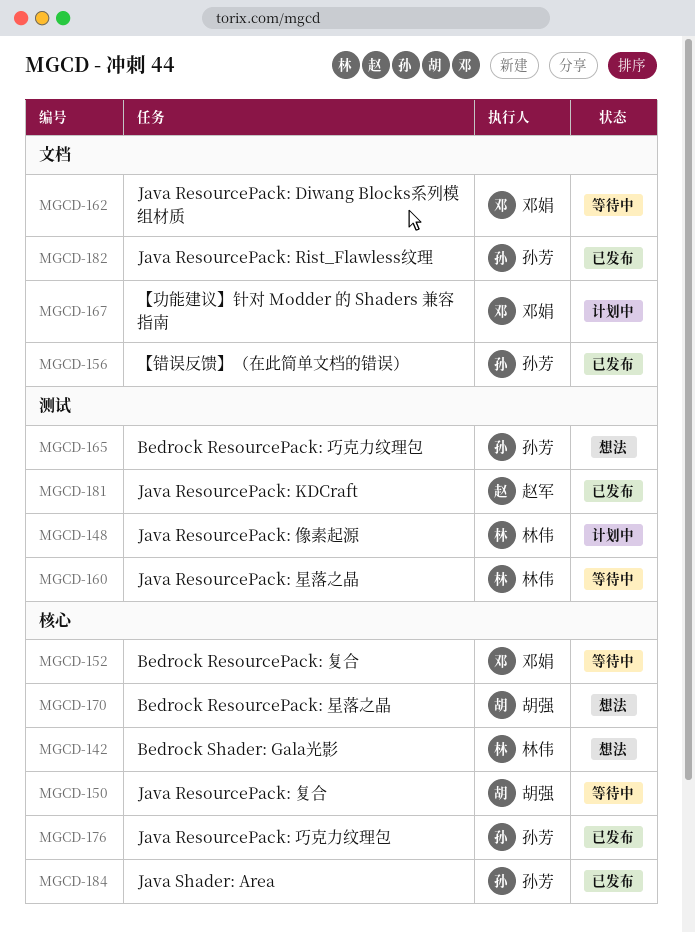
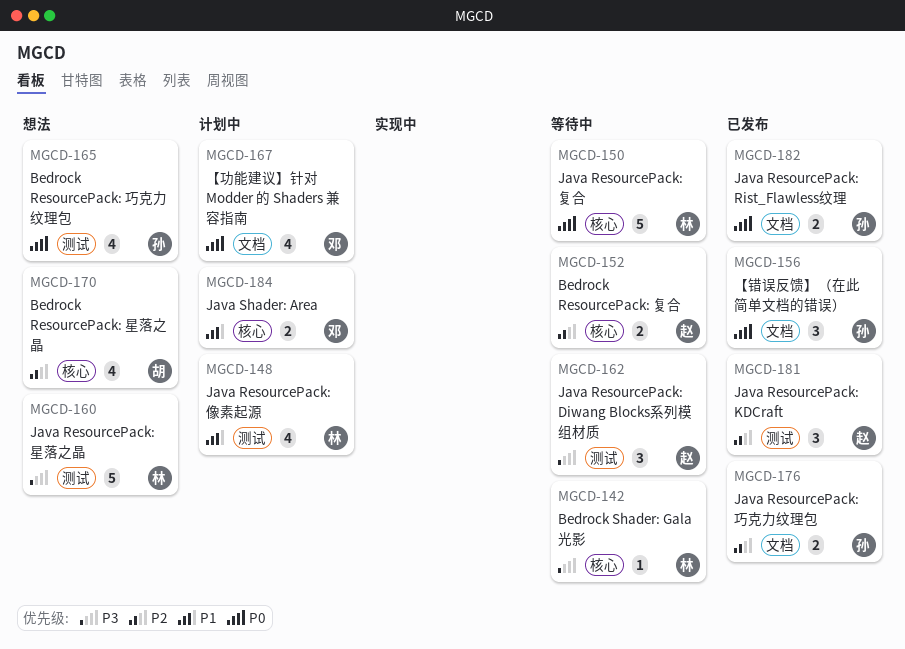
MGCD-142, status: 想法 -> 等待中
MGCD-150, owner: 胡强 -> 林伟
MGCD-152, owner: 邓娟 -> 赵军
MGCD-160, status: 等待中 -> 想法
MGCD-162, owner: 邓娟 -> 赵军
MGCD-162, label: 文档 -> 测试
MGCD-176, label: 核心 -> 文档
MGCD-184, status: 已发布 -> 计划中
MGCD-184, owner: 孙芳 -> 邓娟

